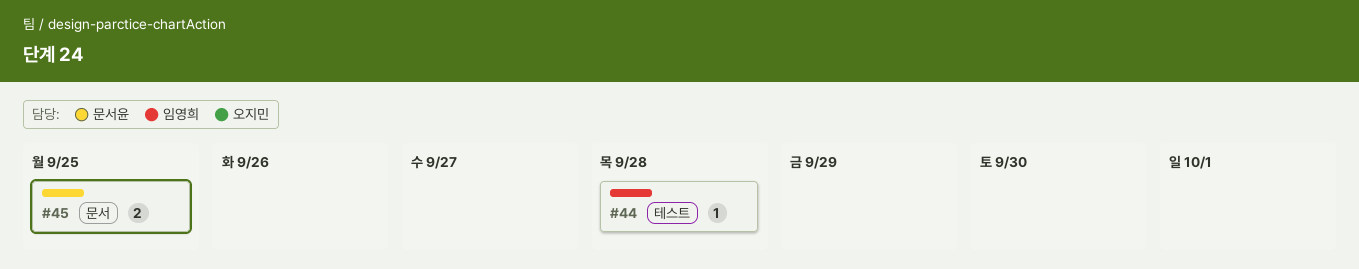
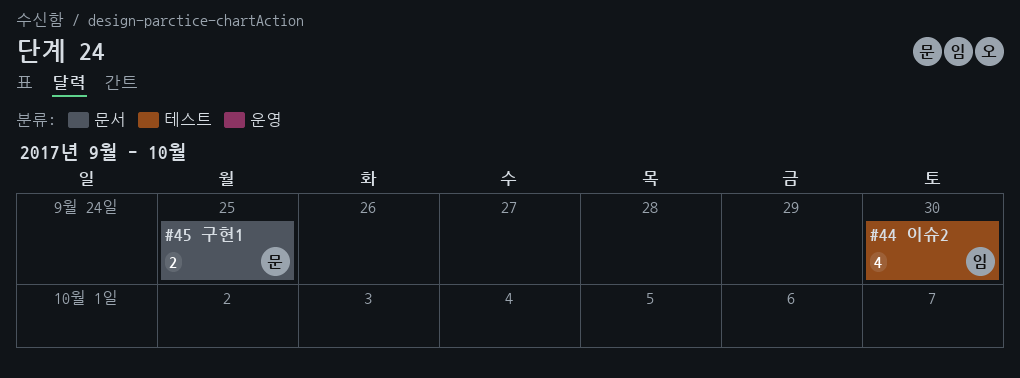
#44, estimate: 1 -> 4
#44, due: Sep 28 -> Sep 30

